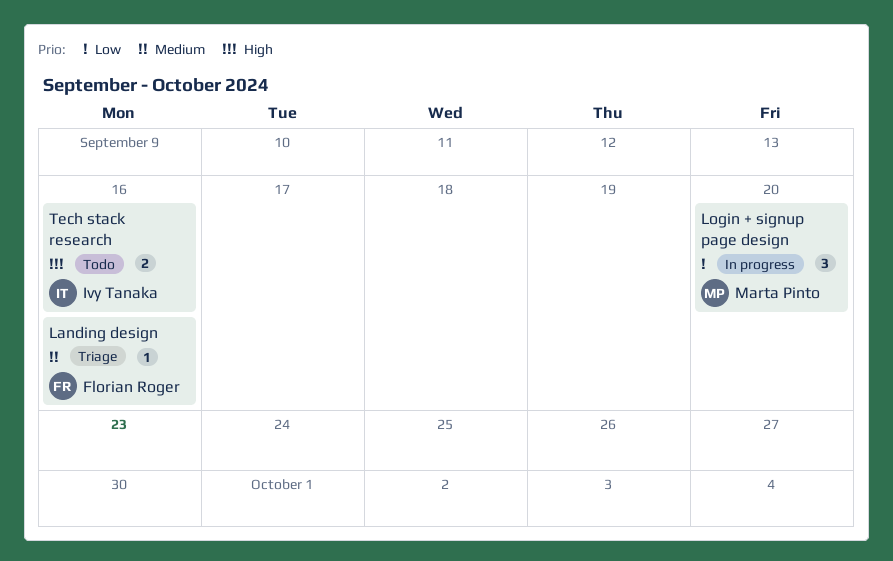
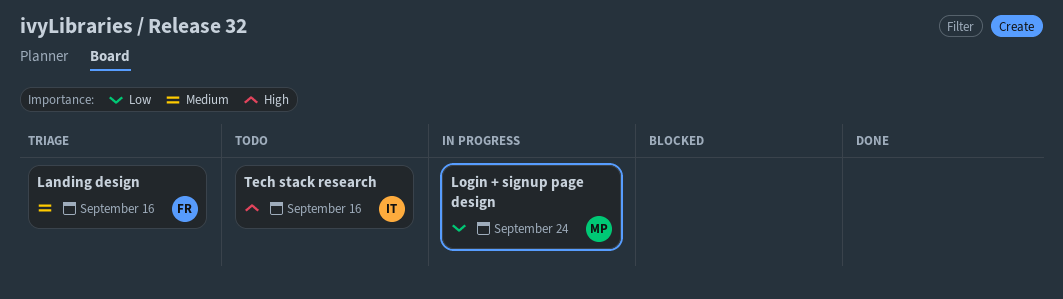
Login + signup page design, due: Sep 20 -> Sep 24

